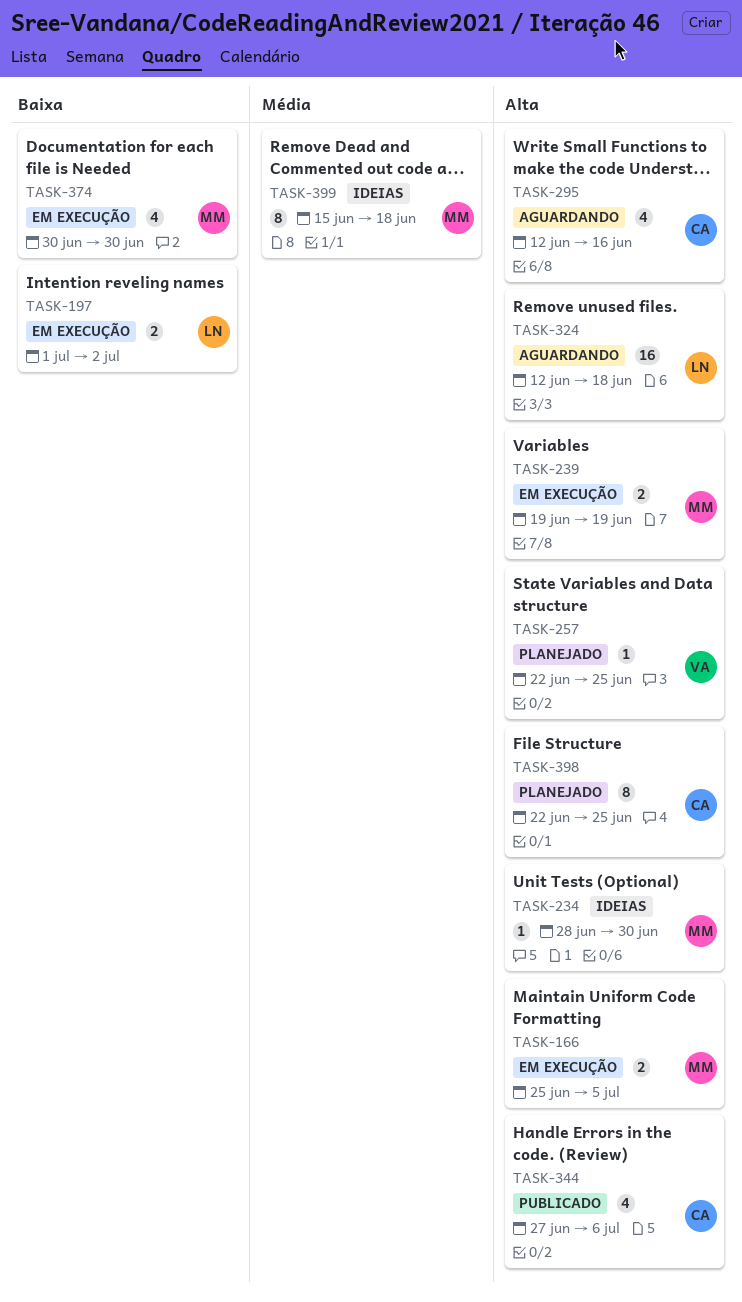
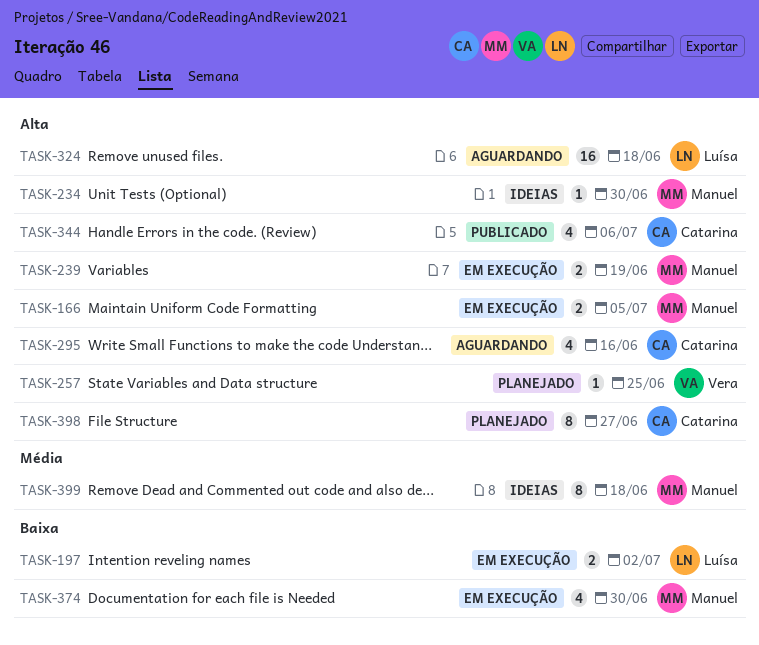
TASK-398, due: Jun 25 -> Jun 27

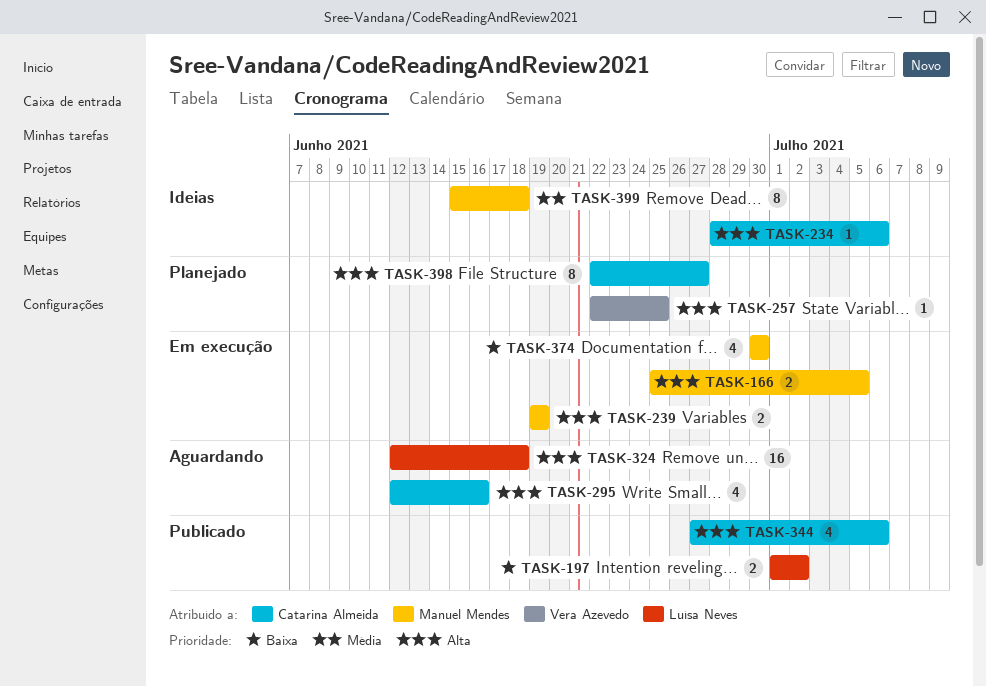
TASK-197, status: Em execução -> Publicado
TASK-234, owner: Manuel Mendes -> Catarina Almeida
TASK-234, due: Jun 30 -> Jul 6

